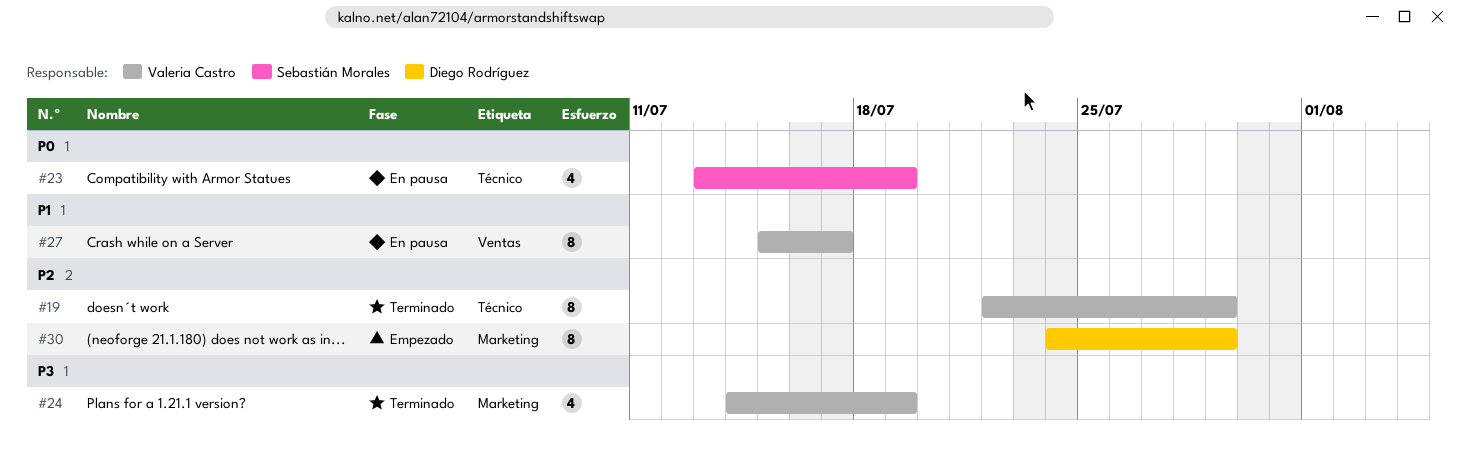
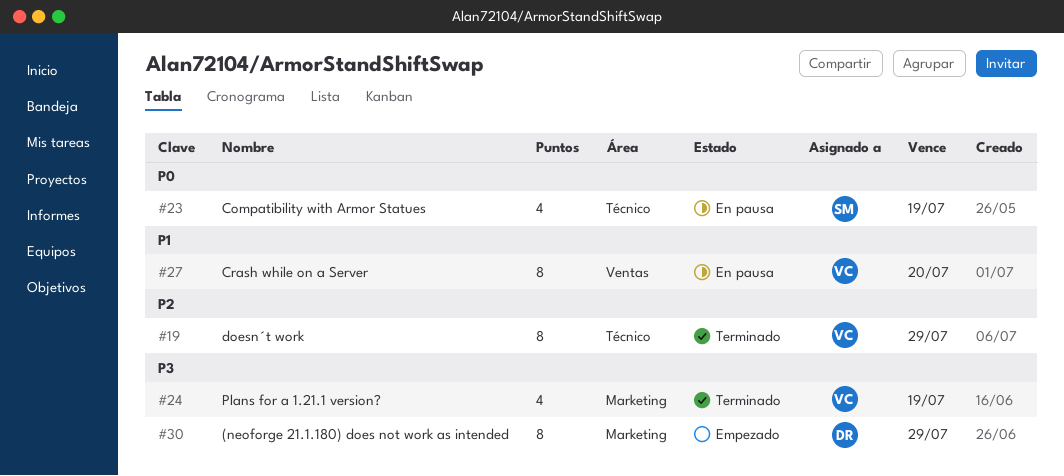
#27, due: Jul 17 -> Jul 20
#30, priority: P2 -> P3

